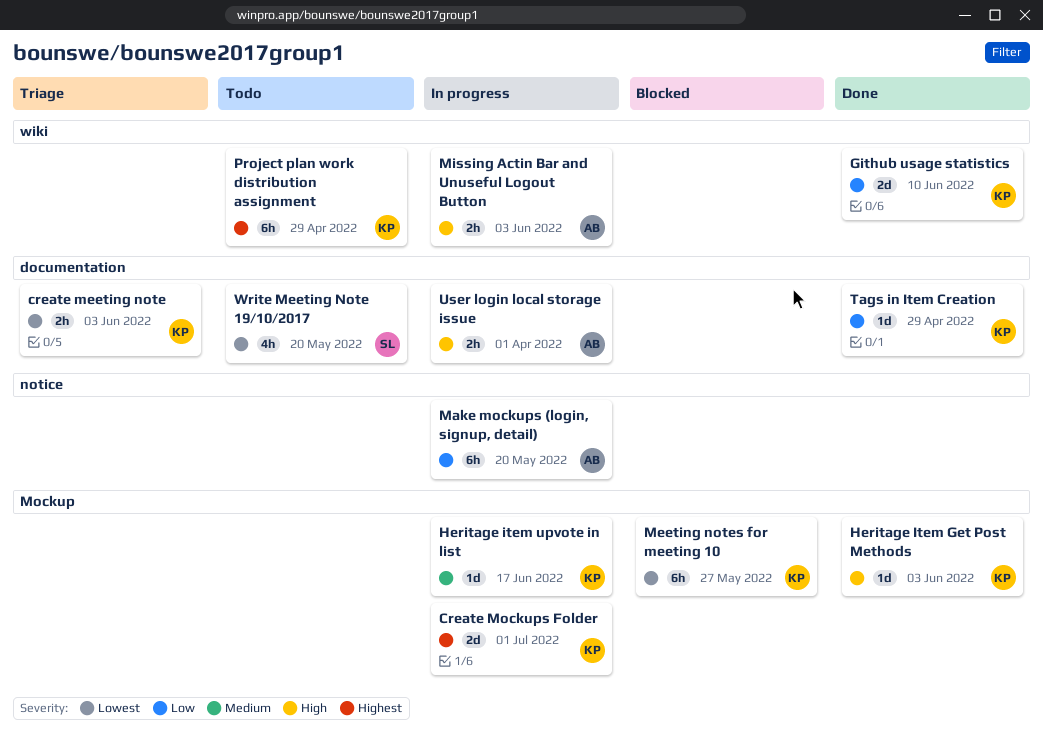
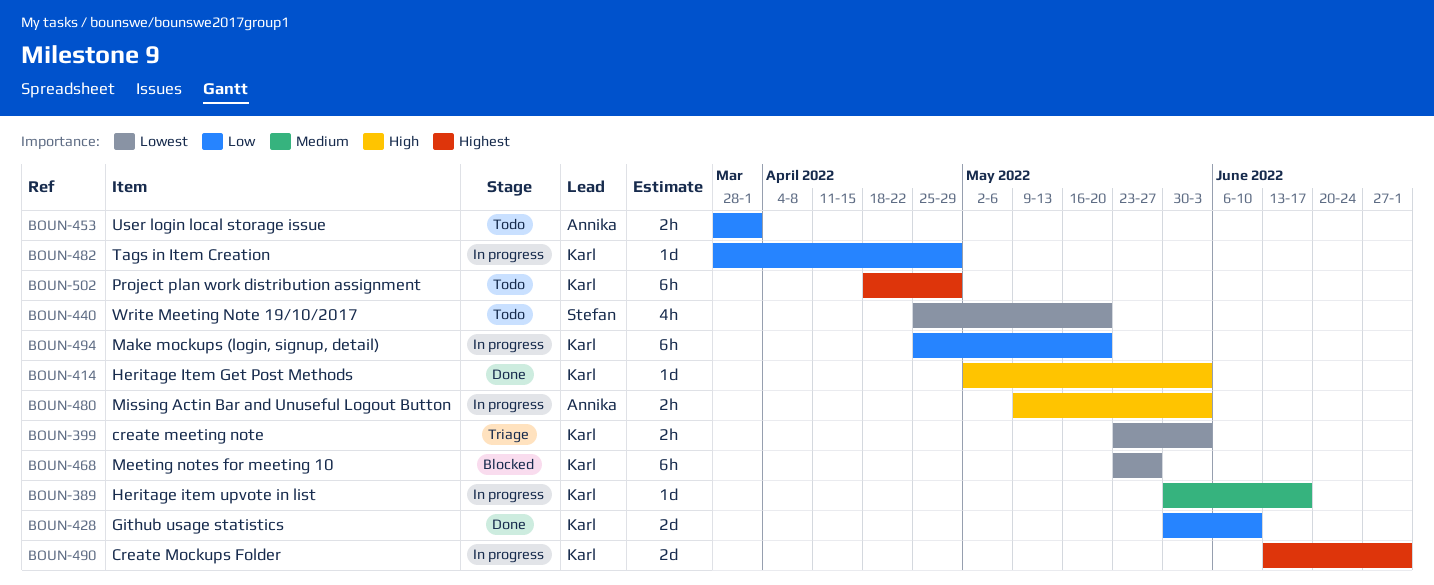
Make mockups (login, signup, detail), owner: Annika -> Karl
Tags in Item Creation, status: Done -> In progress
User login local storage issue, status: In progress -> Todo
User login local storage issue, priority: High -> Low

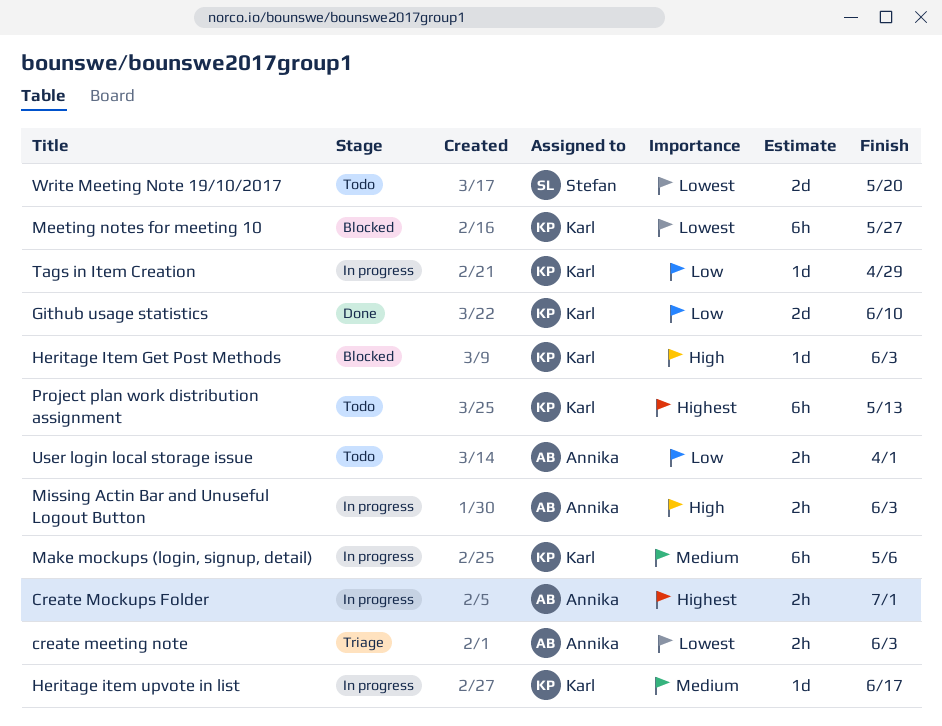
create meeting note, owner: Karl -> Annika
Create Mockups Folder, owner: Karl -> Annika
Create Mockups Folder, estimate: 2d -> 2h
Heritage Item Get Post Methods, status: Done -> Blocked
Make mockups (login, signup, detail), priority: Low -> Medium
Make mockups (login, signup, detail), due: May 20 -> May 6
Project plan work distribution assignment, due: Apr 29 -> May 13
Write Meeting Note 19/10/2017, estimate: 4h -> 2d

